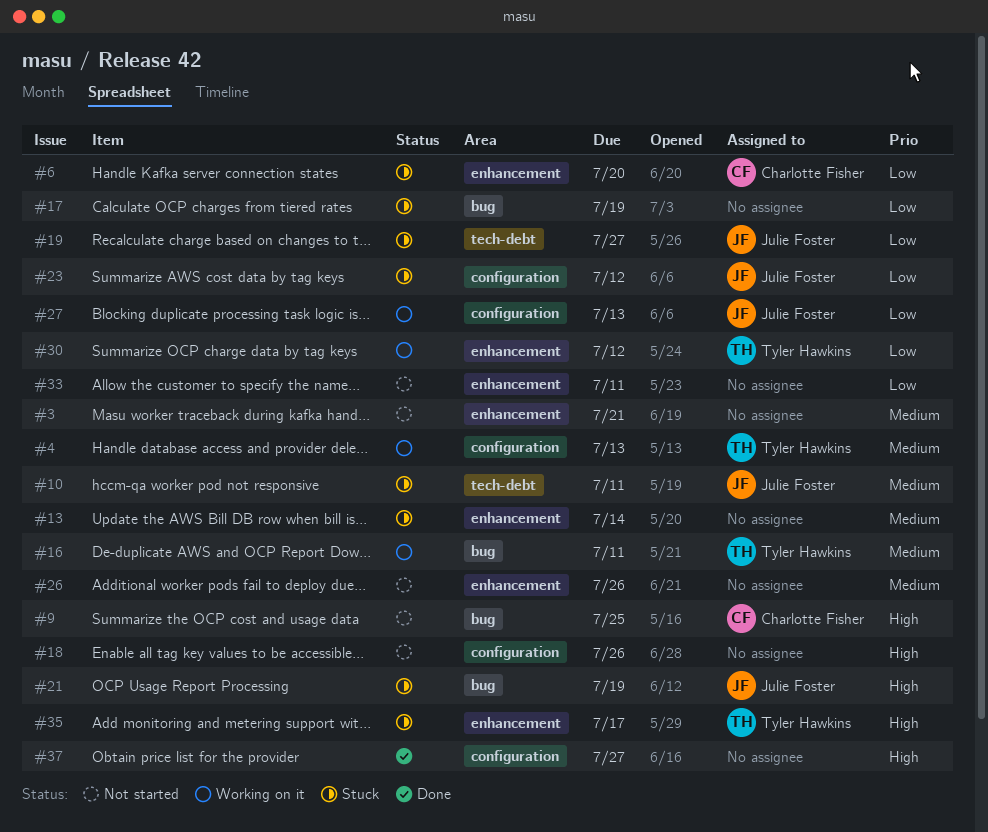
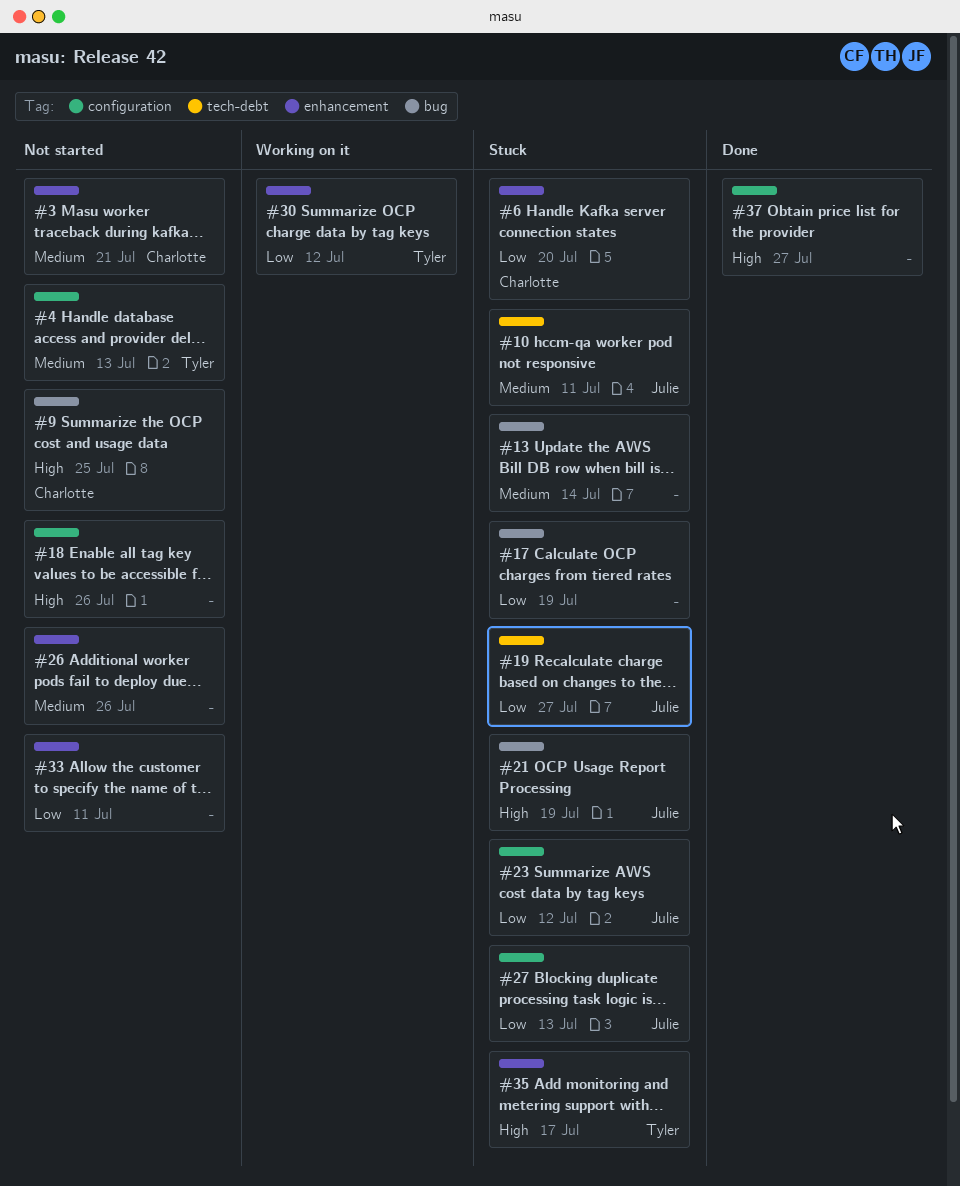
#3, owner: none -> Charlotte Fisher
#4, status: Working on it -> Not started
#13, label: enhancement -> bug
#16: present -> none
#27, status: Working on it -> Stuck

